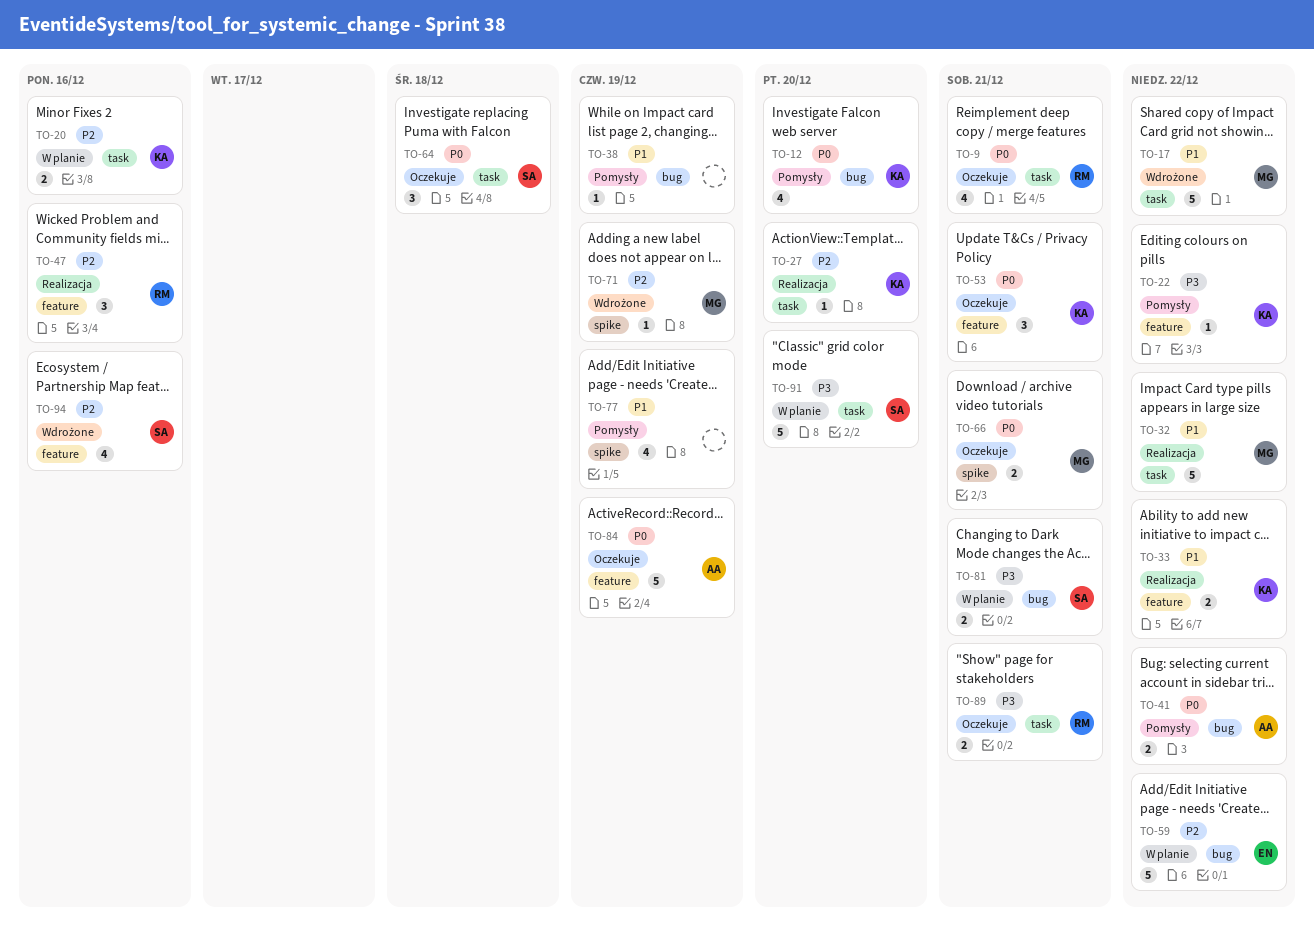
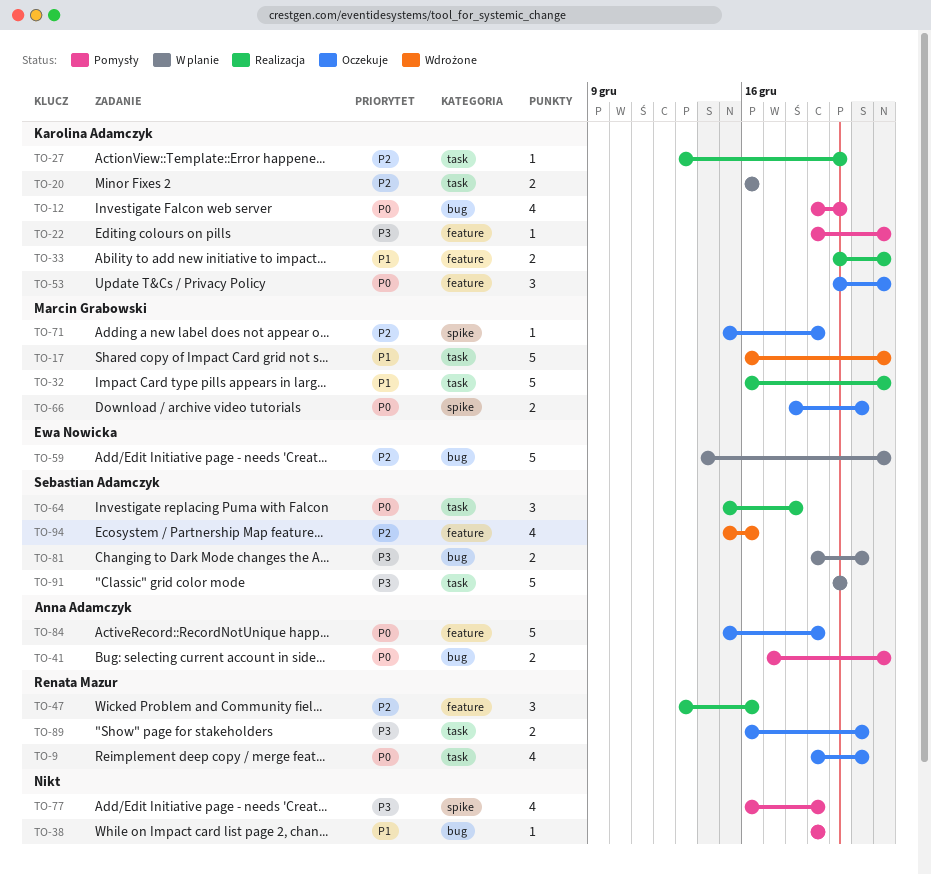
TO-53, due: Dec 21 -> Dec 22
TO-64, status: Oczekuje -> Realizacja
TO-71, status: Wdrożone -> Oczekuje
TO-77, priority: P1 -> P3

